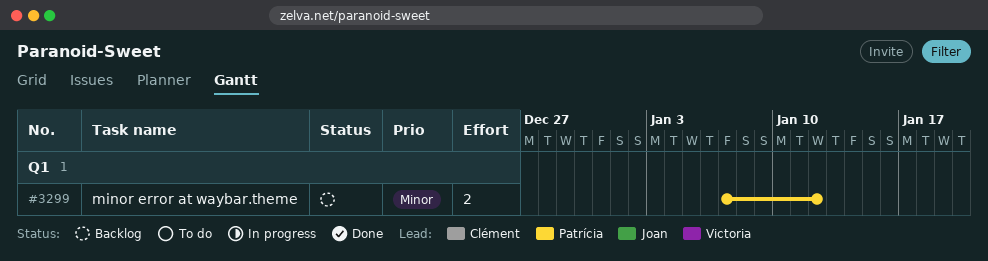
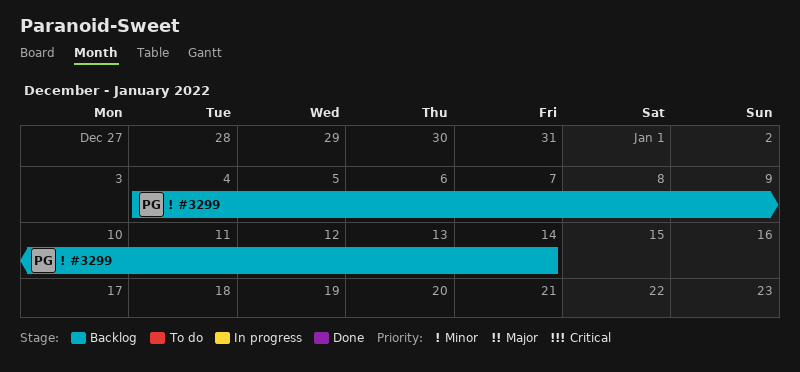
#3299, start: Jan 7 -> Jan 4
#3299, due: Jan 12 -> Jan 14

